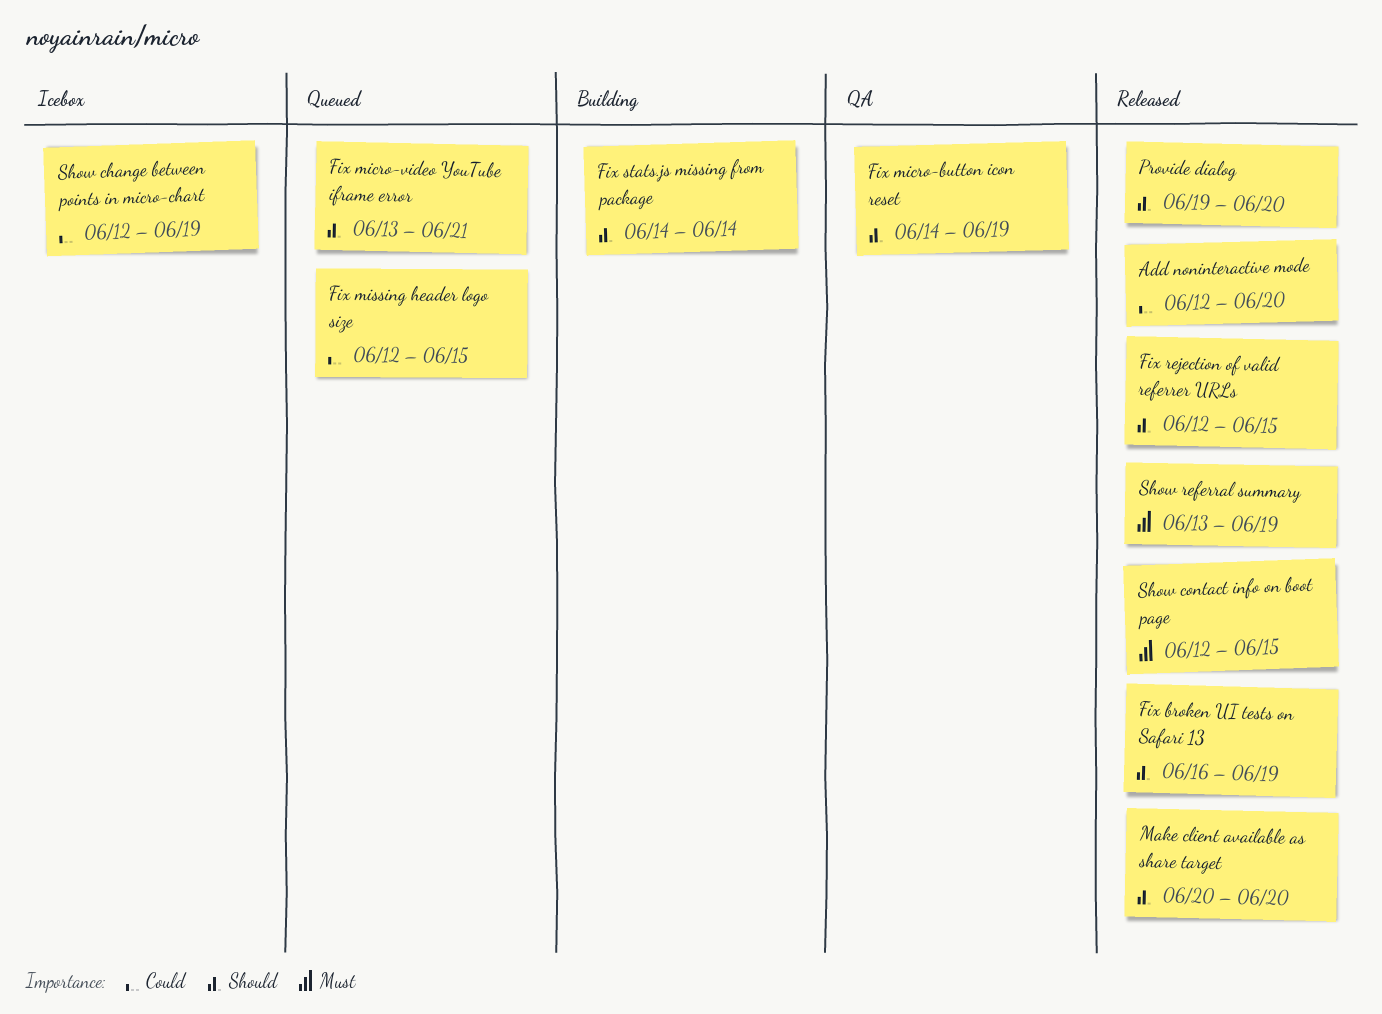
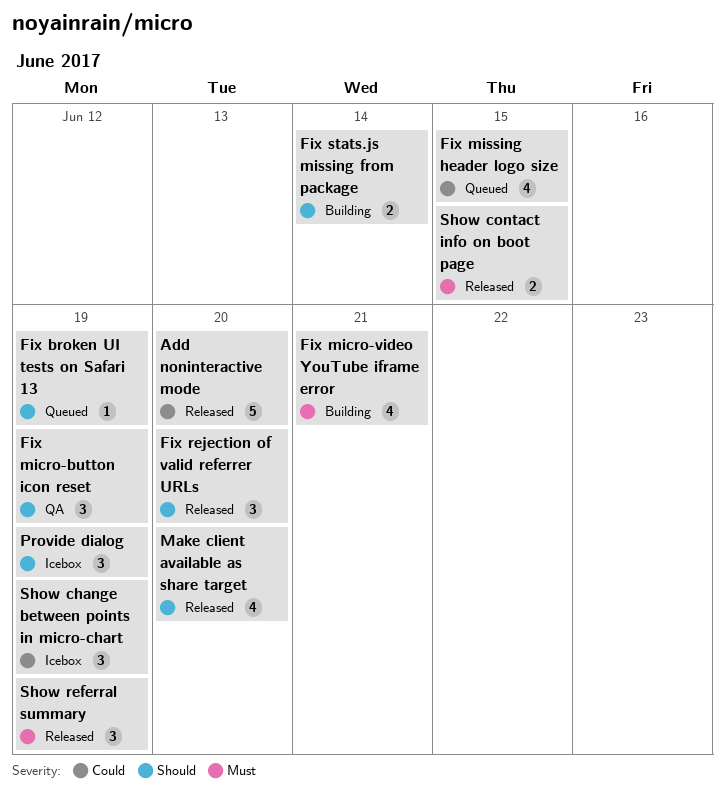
Fix broken UI tests on Safari 13, status: Released -> Queued
Fix micro-video YouTube iframe error, status: Queued -> Building
Fix micro-video YouTube iframe error, priority: Should -> Must
Fix rejection of valid referrer URLs, due: Jun 15 -> Jun 20
Provide dialog, status: Released -> Icebox
Provide dialog, due: Jun 20 -> Jun 19

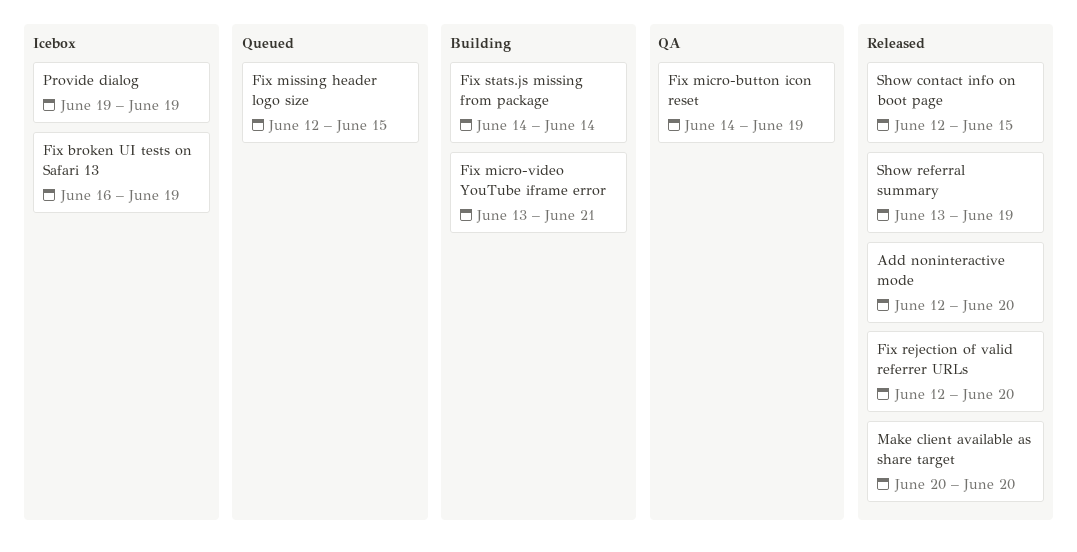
Fix broken UI tests on Safari 13, status: Queued -> Icebox
Show change between points in micro-chart: present -> none

